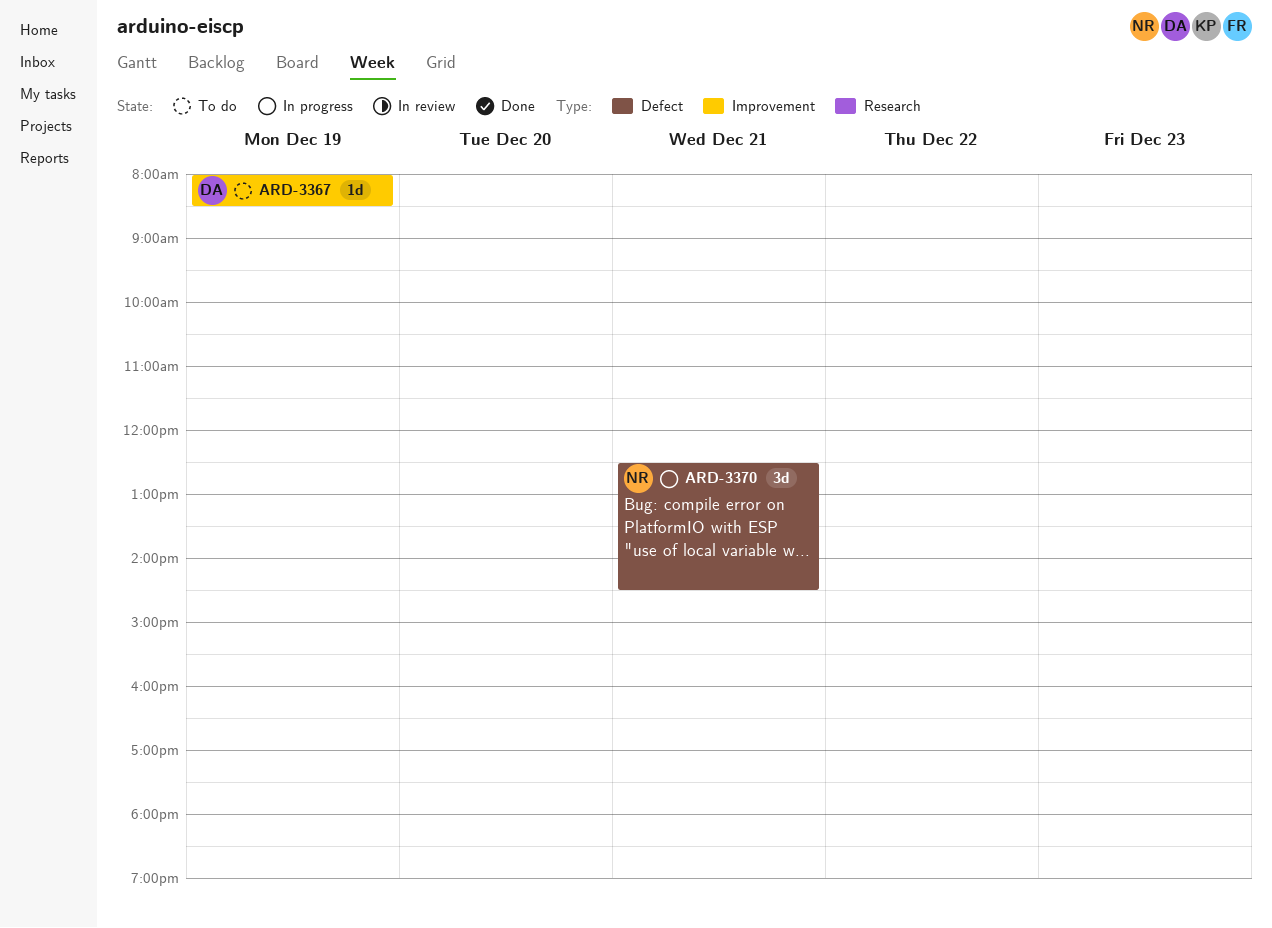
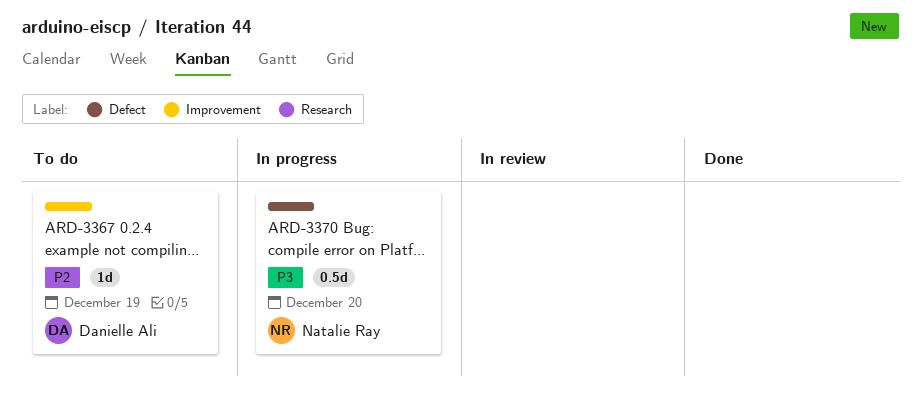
ARD-3370, estimate: 3d -> 0.5d
ARD-3370, day: Dec 21 -> Dec 20

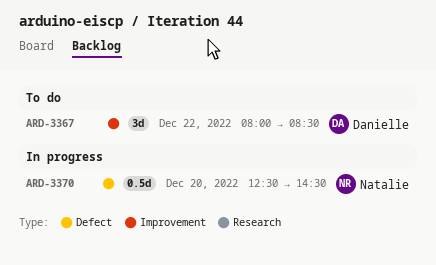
ARD-3367, estimate: 1d -> 3d
ARD-3367, day: Dec 19 -> Dec 22

